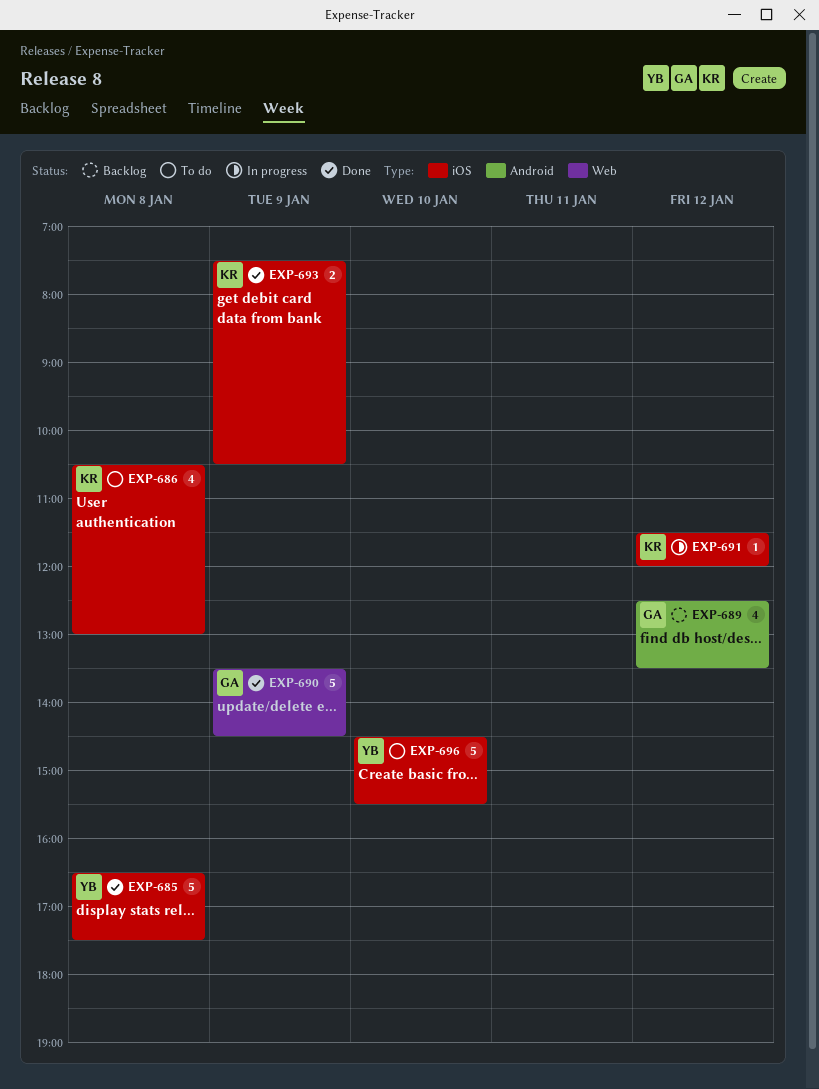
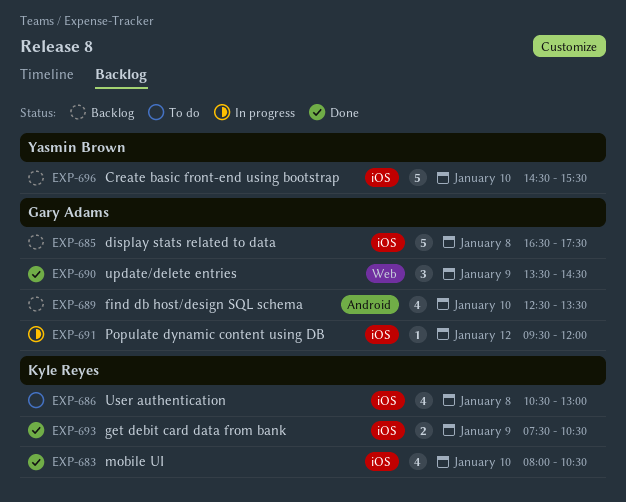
EXP-683: none -> present
EXP-685, status: Done -> Backlog
EXP-685, owner: Yasmin Brown -> Gary Adams
EXP-689, day: Jan 12 -> Jan 10
EXP-690, estimate: 5 -> 3
EXP-691, owner: Kyle Reyes -> Gary Adams
EXP-691, begins: 11:30 -> 09:30
EXP-696, status: To do -> Backlog

